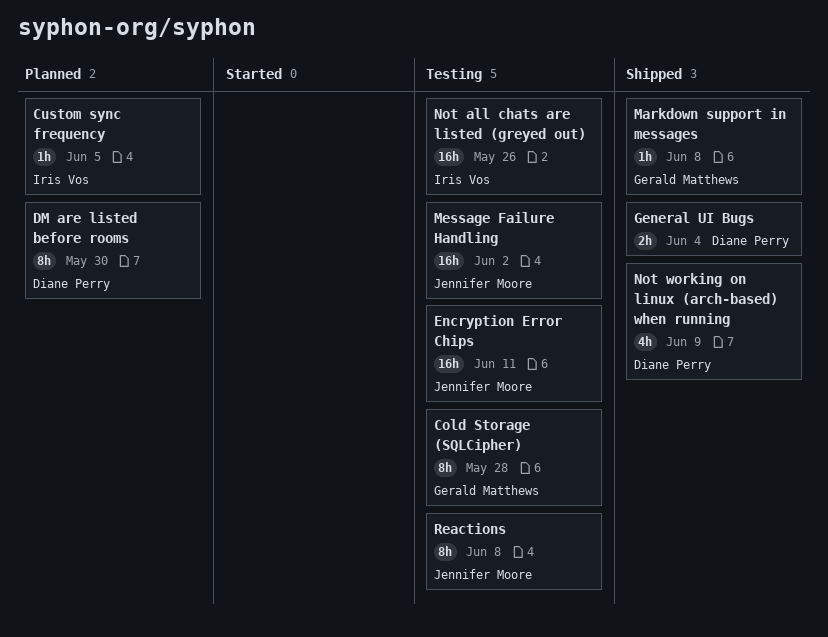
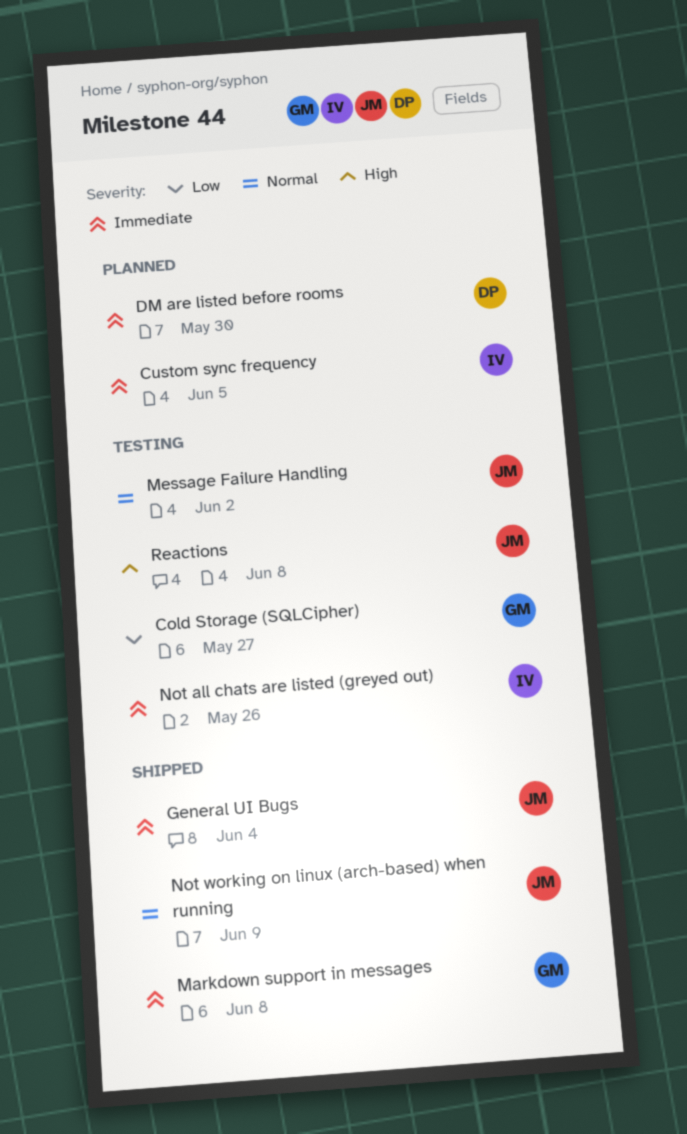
Cold Storage (SQLCipher), due: May 28 -> May 27
Encryption Error Chips: present -> none
General UI Bugs, owner: Diane Perry -> Jennifer Moore
Not working on linux (arch-based) when running, owner: Diane Perry -> Jennifer Moore

